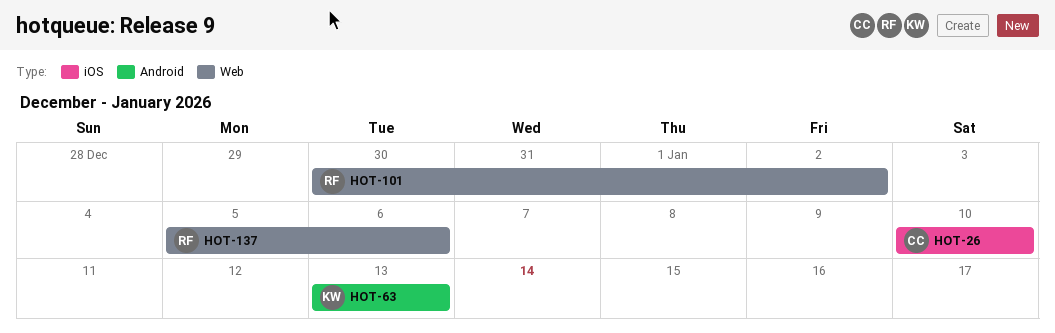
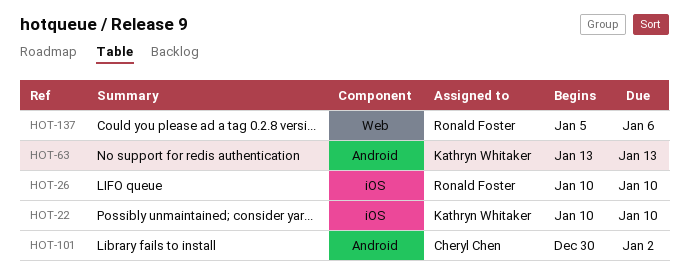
HOT-22: none -> present
HOT-26, owner: Cheryl Chen -> Ronald Foster
HOT-101, owner: Ronald Foster -> Cheryl Chen
HOT-101, label: Web -> Android

